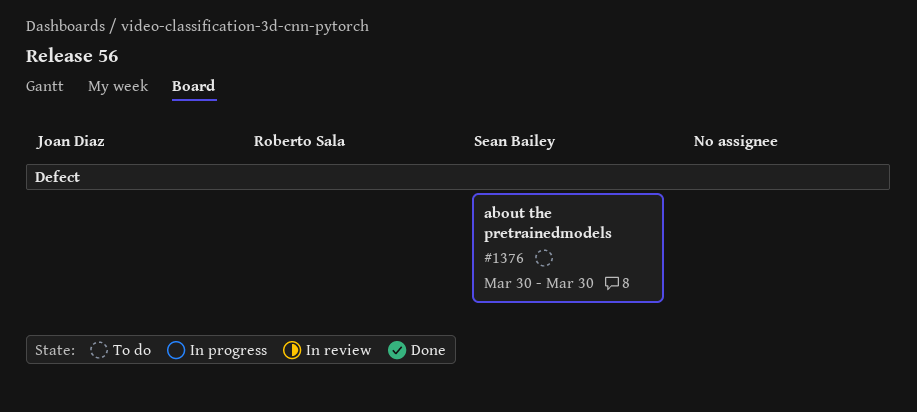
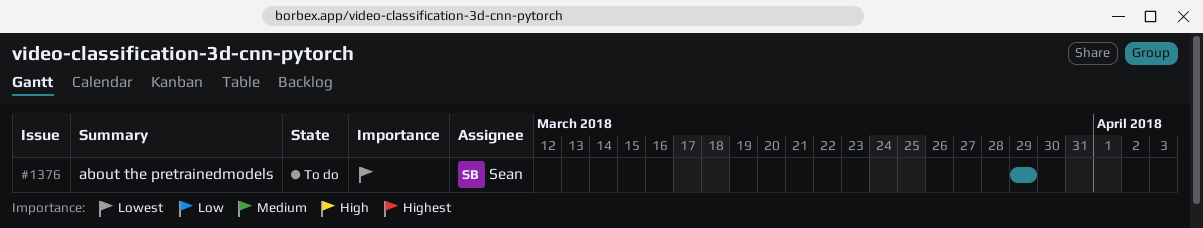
#1376, start: Mar 30 -> Mar 29
#1376, due: Mar 30 -> Mar 29

